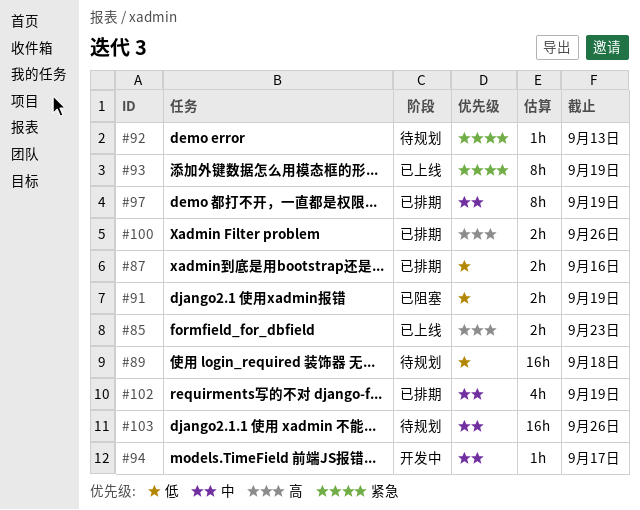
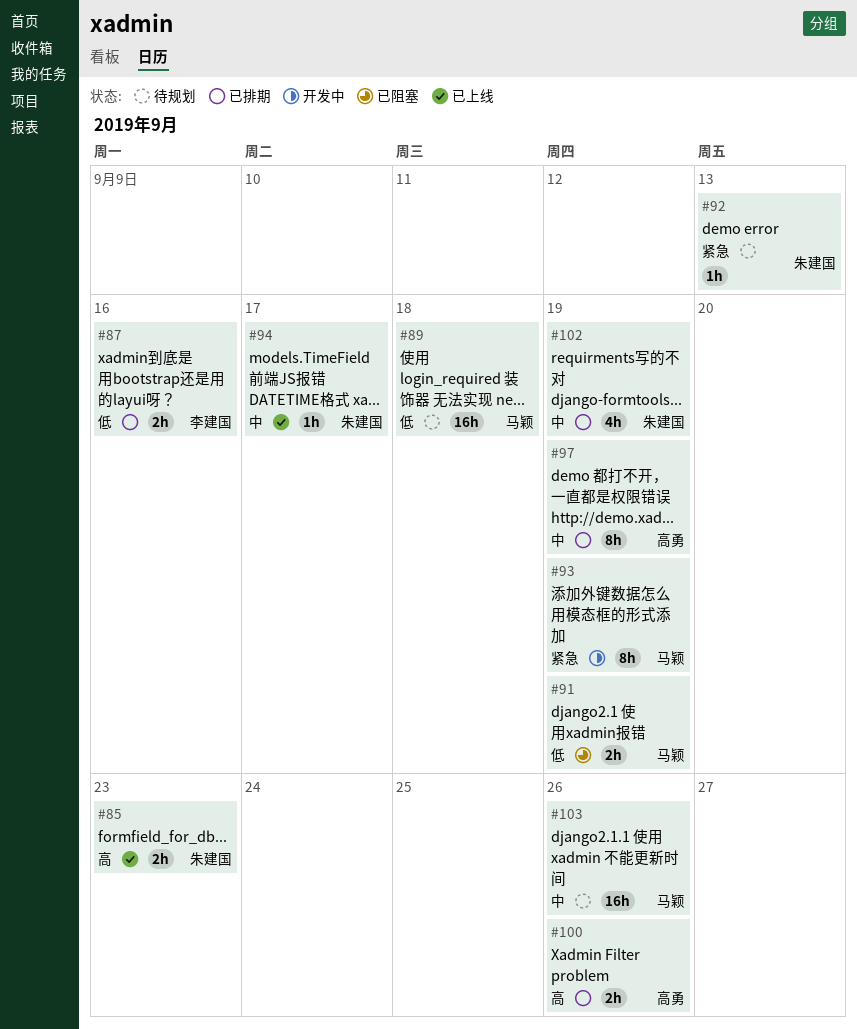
#93, status: 已上线 -> 开发中
#94, status: 开发中 -> 已上线

